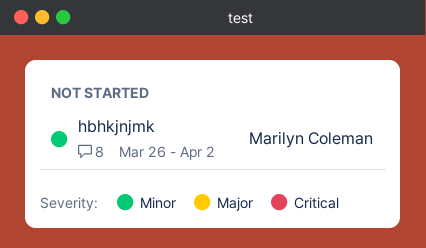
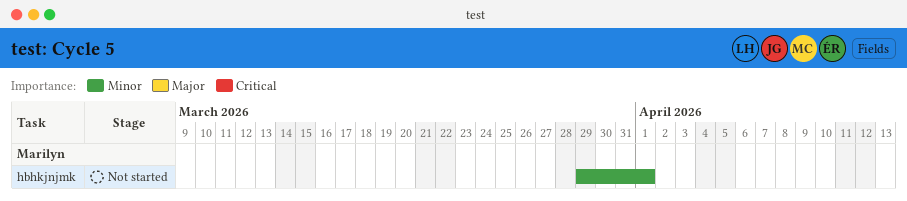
hbhkjnjmk, start: Mar 26 -> Mar 29
hbhkjnjmk, due: Apr 2 -> Apr 1

